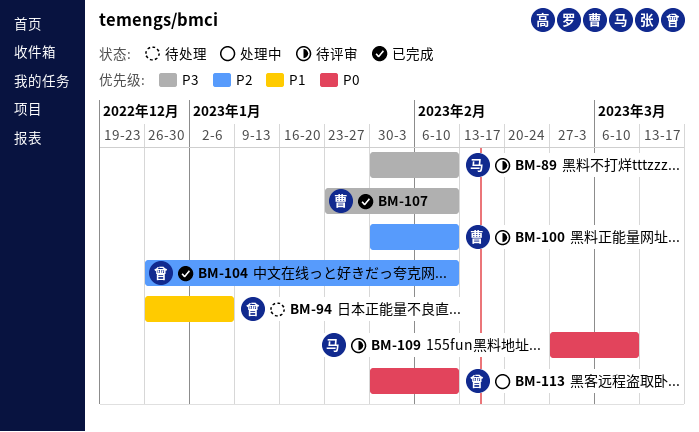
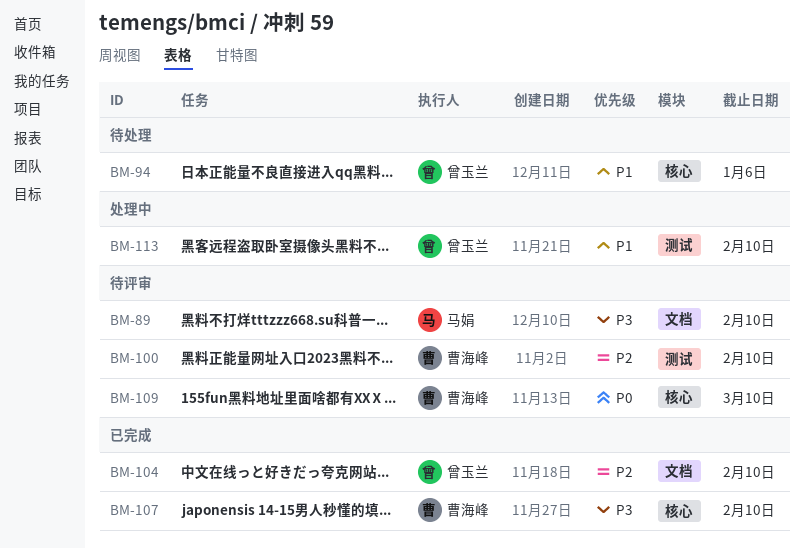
BM-109, owner: 马娟 -> 曹海峰
BM-113, priority: P0 -> P1

